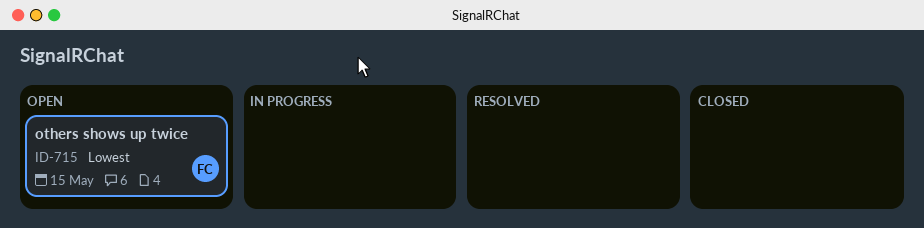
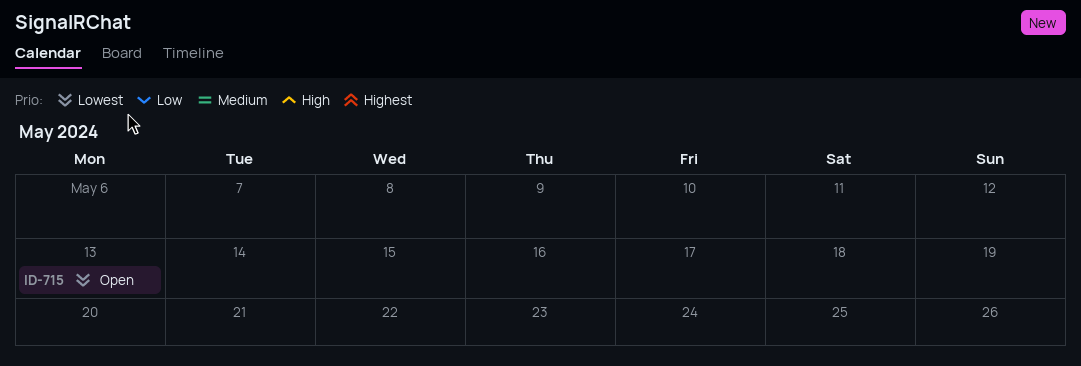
ID-715, due: May 15 -> May 13

